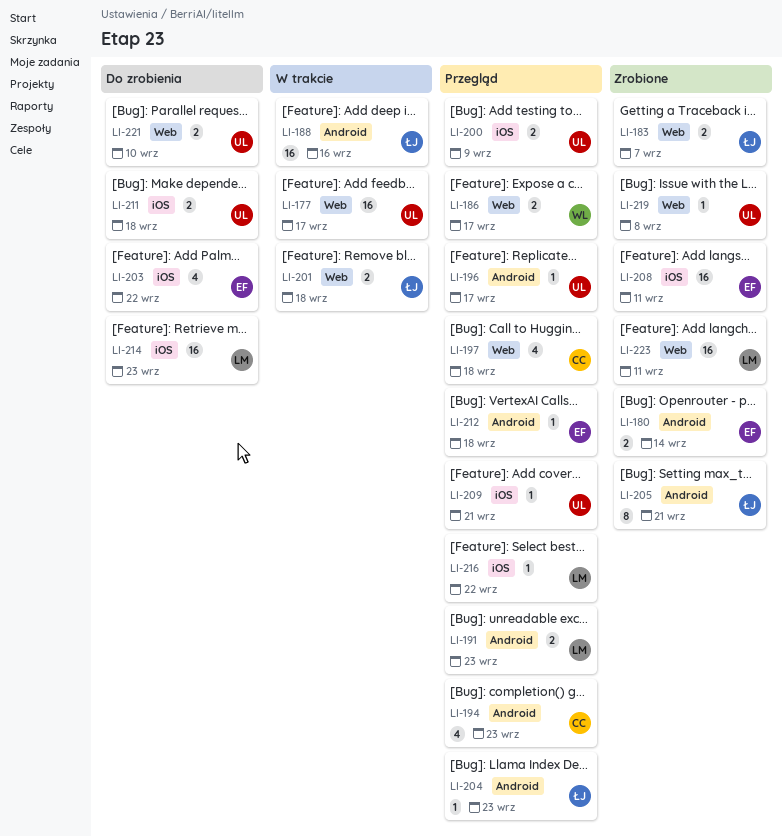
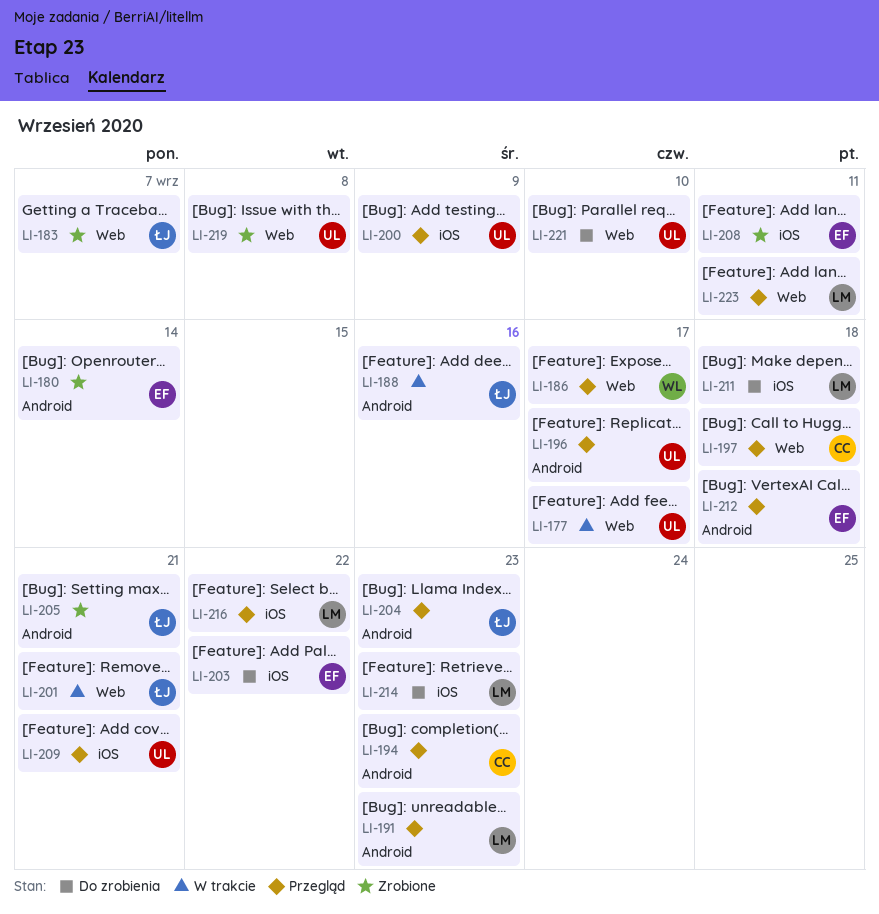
LI-201, due: Sep 18 -> Sep 21
LI-211, owner: UL -> LM
LI-223, status: Zrobione -> Przegląd

